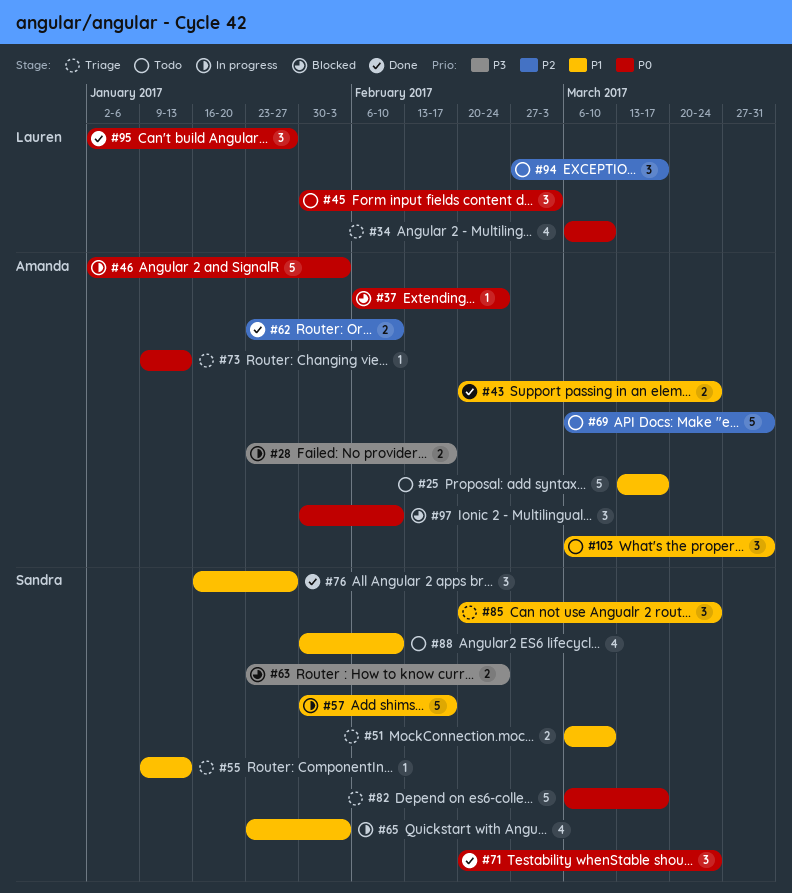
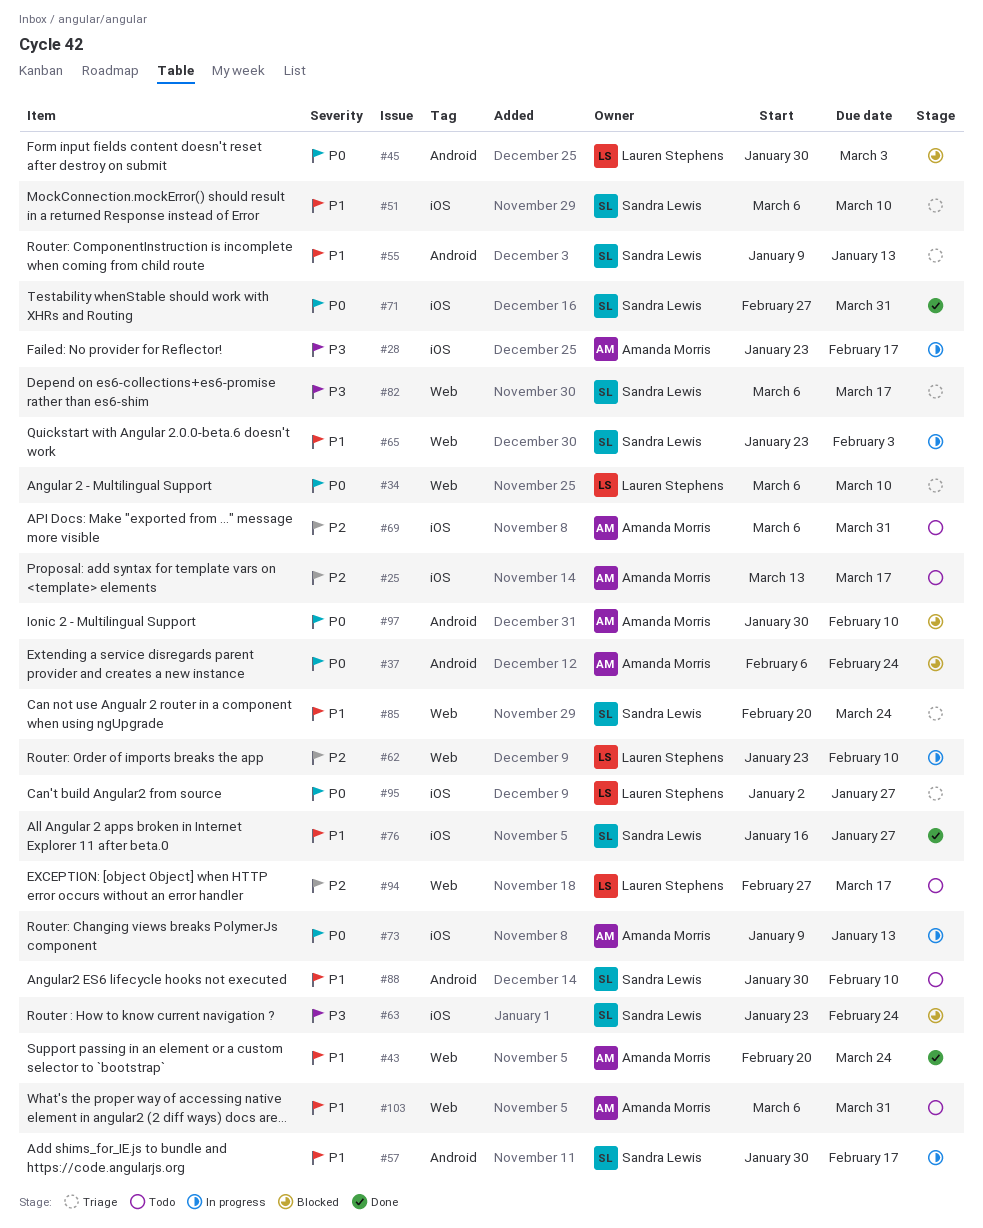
#25, priority: P1 -> P2
#45, status: Todo -> Blocked
#46: present -> none
#62, status: Done -> In progress
#62, owner: Amanda Morris -> Lauren Stephens
#71, start: Feb 20 -> Feb 27
#71, due: Mar 24 -> Mar 31
#73, status: Triage -> In progress
#82, priority: P0 -> P3
#95, status: Done -> Triage

